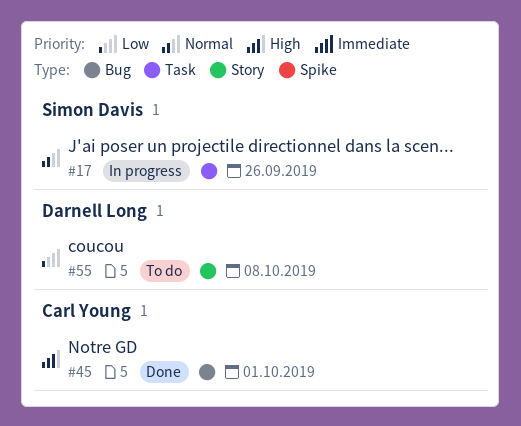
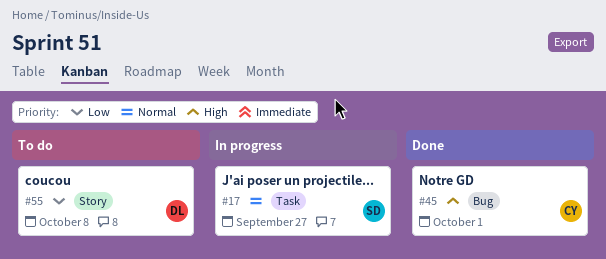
#17, due: Sep 26 -> Sep 27

